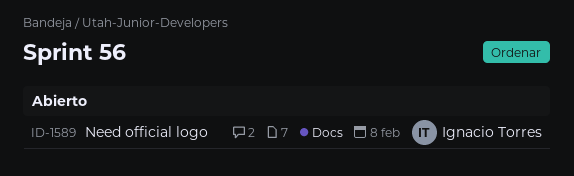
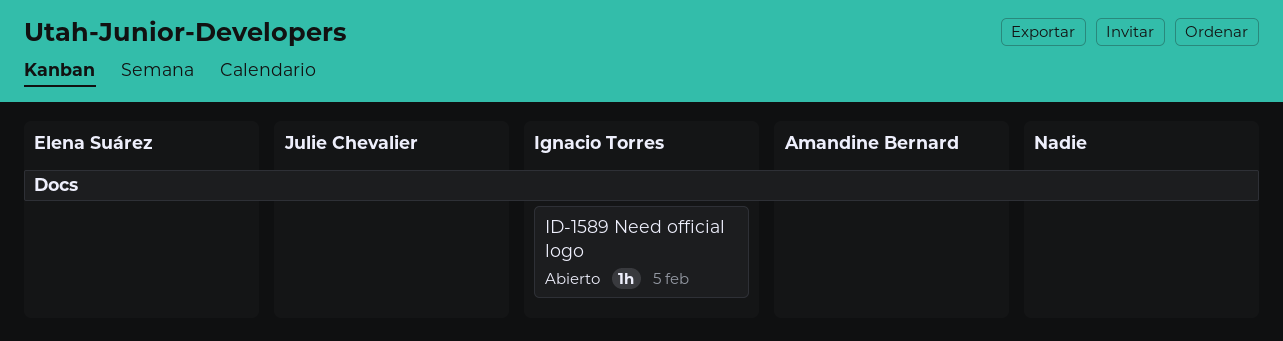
ID-1589, due: Feb 8 -> Feb 5

